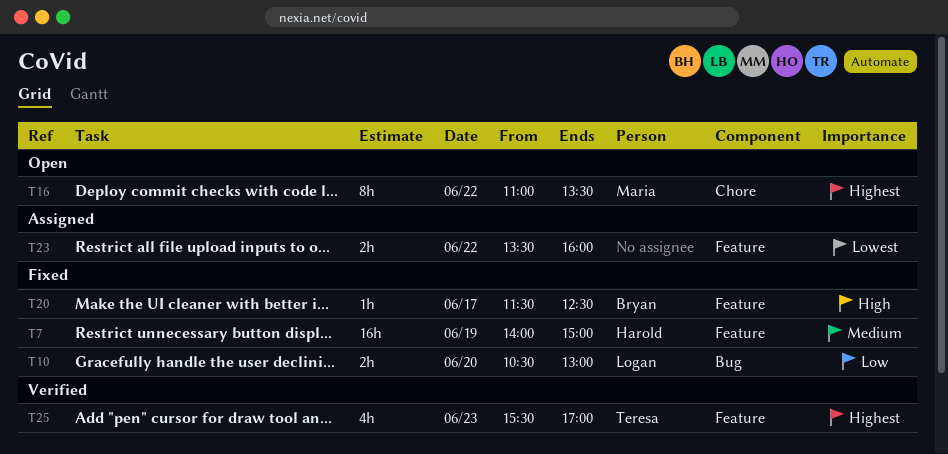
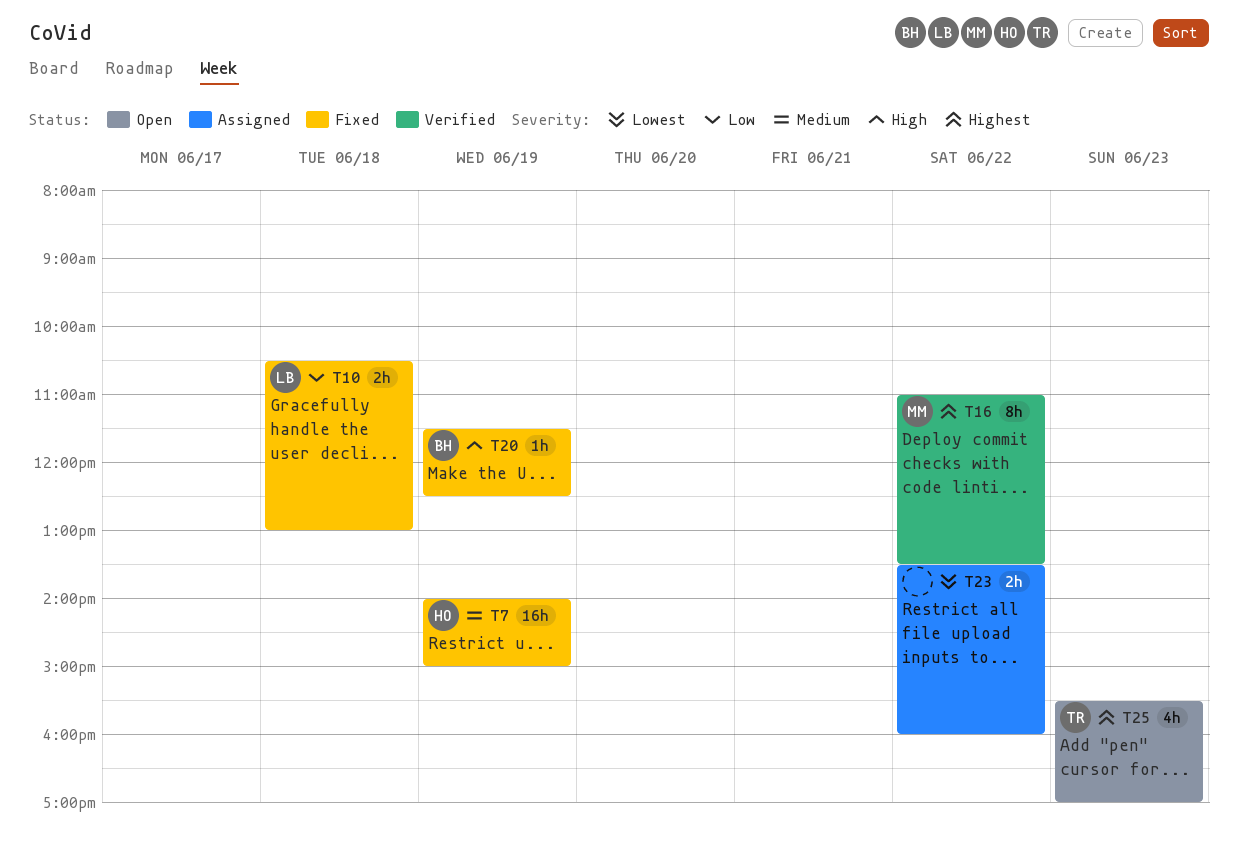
T10, day: Jun 20 -> Jun 18
T16, status: Open -> Verified
T20, day: Jun 17 -> Jun 19
T25, status: Verified -> Open

